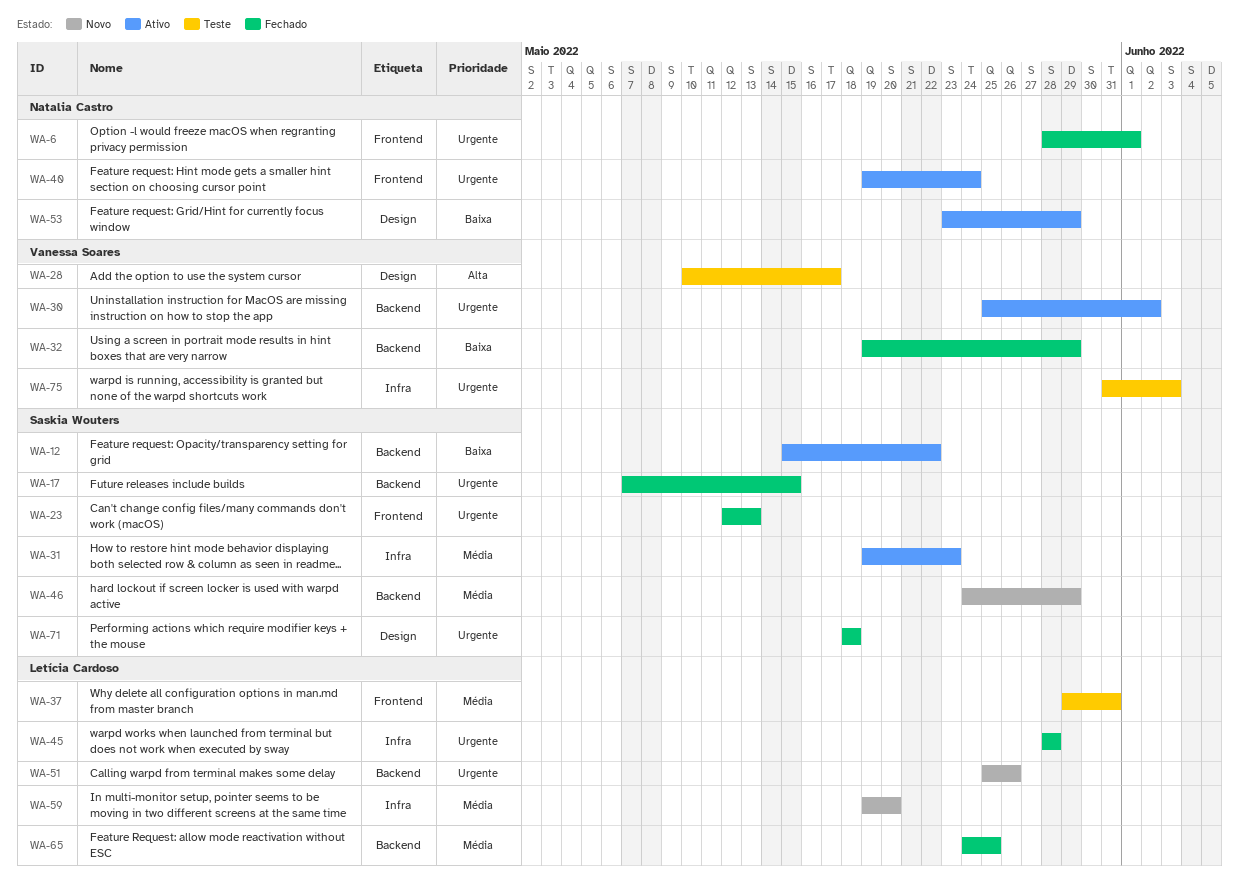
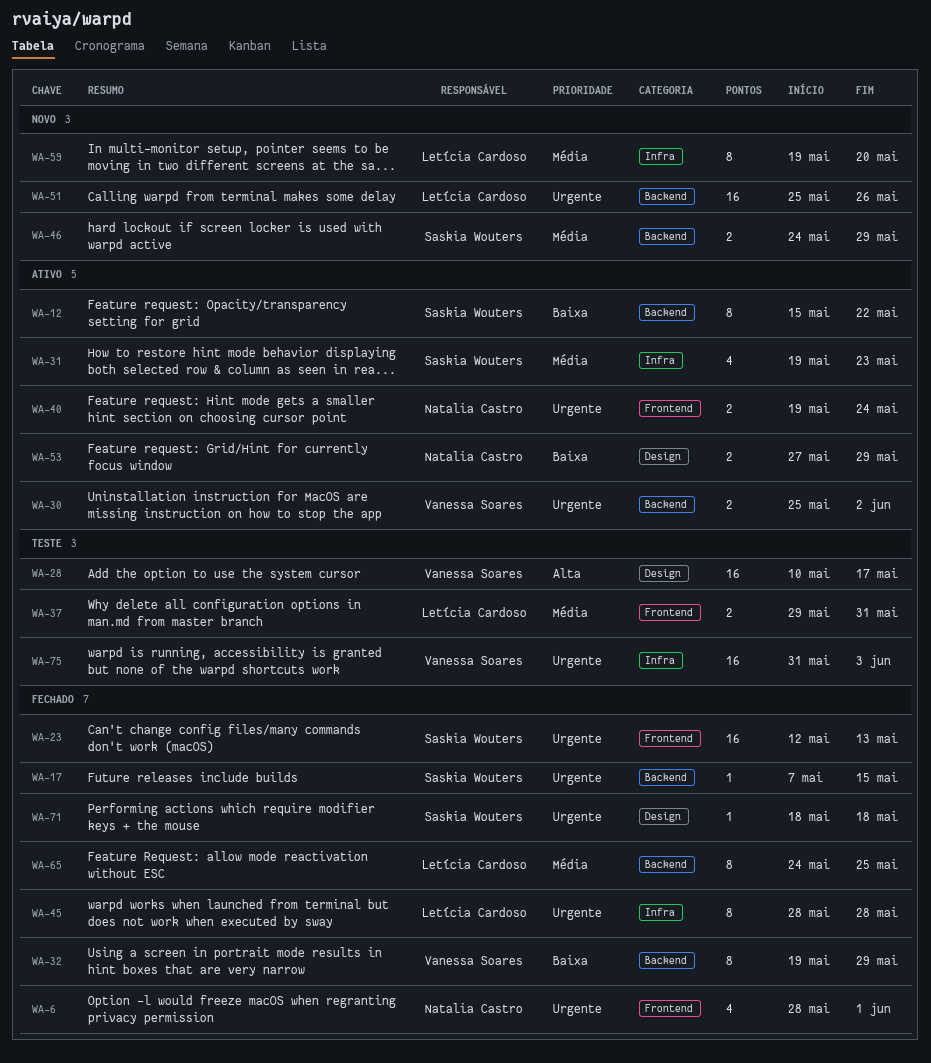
WA-53, start: May 23 -> May 27

